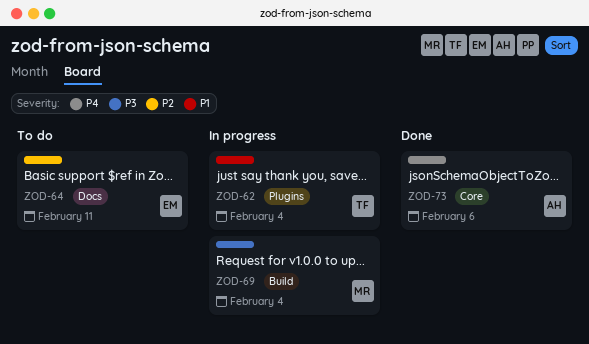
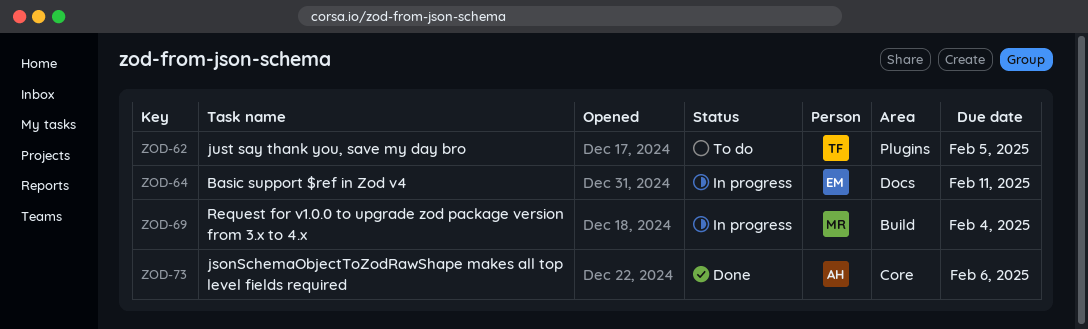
ZOD-62, status: In progress -> To do
ZOD-62, due: Feb 4 -> Feb 5
ZOD-64, status: To do -> In progress

